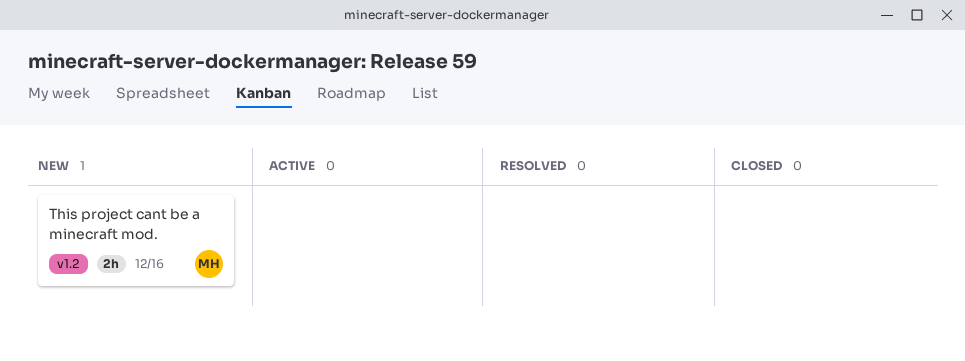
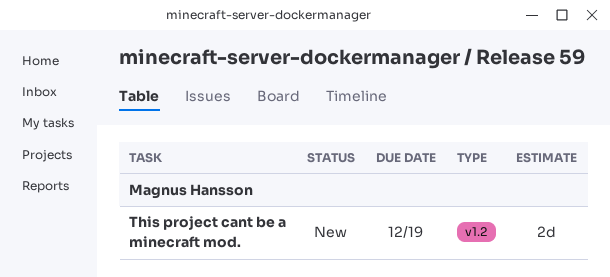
This project cant be a minecraft mod., estimate: 2h -> 2d
This project cant be a minecraft mod., due: Dec 16 -> Dec 19

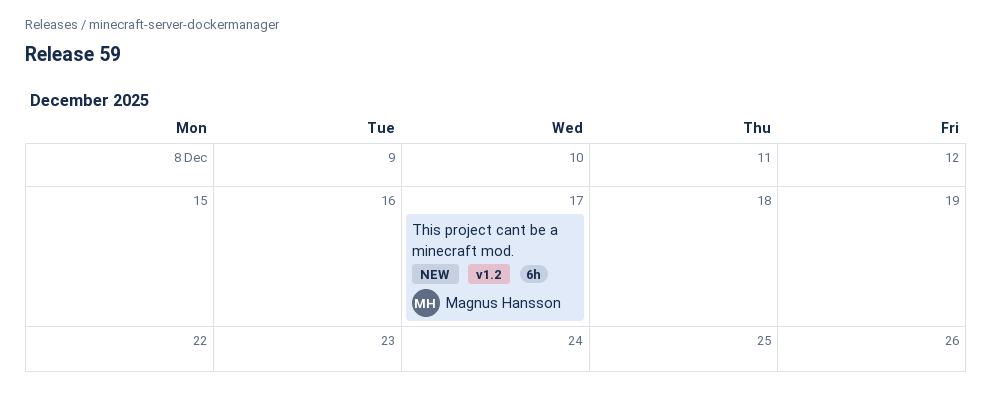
This project cant be a minecraft mod., estimate: 2d -> 6h
This project cant be a minecraft mod., due: Dec 19 -> Dec 17

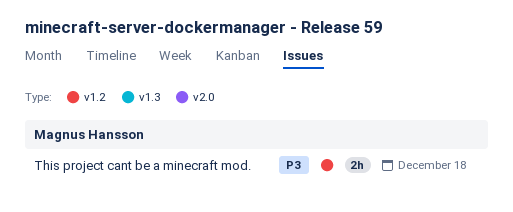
This project cant be a minecraft mod., estimate: 6h -> 2h
This project cant be a minecraft mod., due: Dec 17 -> Dec 18

